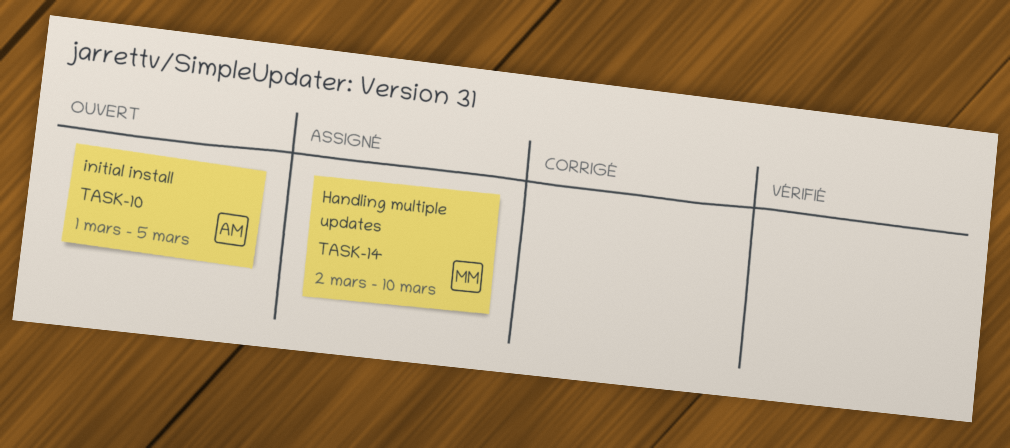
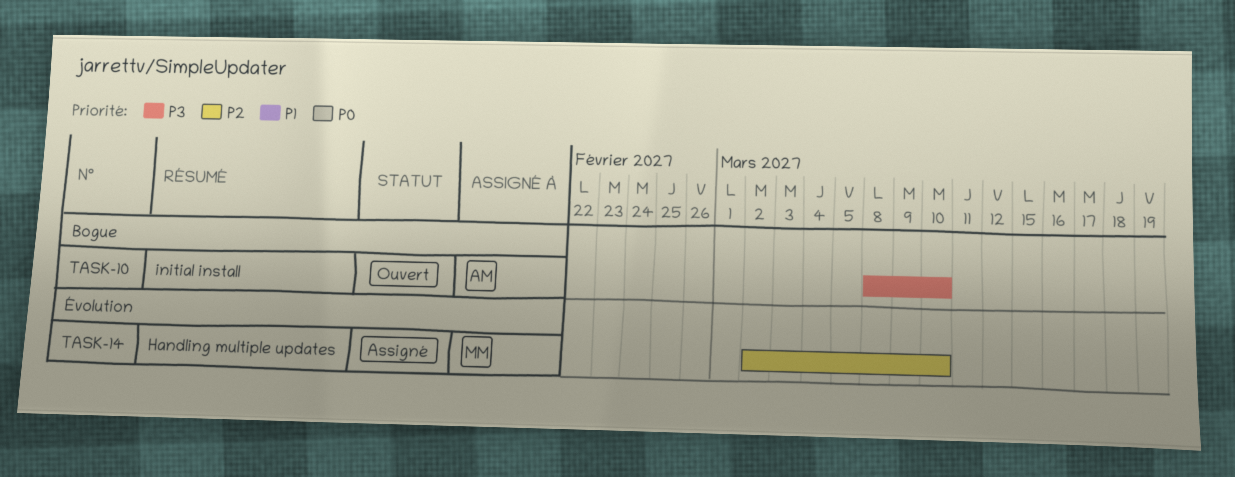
TASK-10, start: Mar 1 -> Mar 8
TASK-10, due: Mar 5 -> Mar 10

